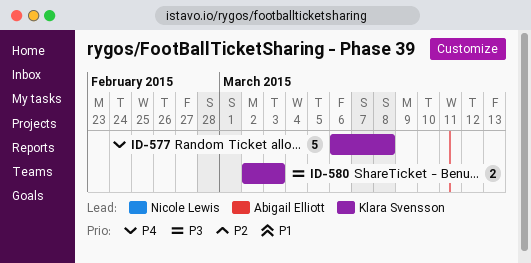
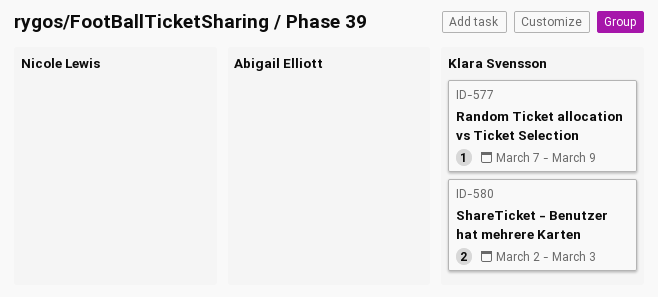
ID-577, estimate: 5 -> 1
ID-577, start: Mar 6 -> Mar 7
ID-577, due: Mar 8 -> Mar 9

